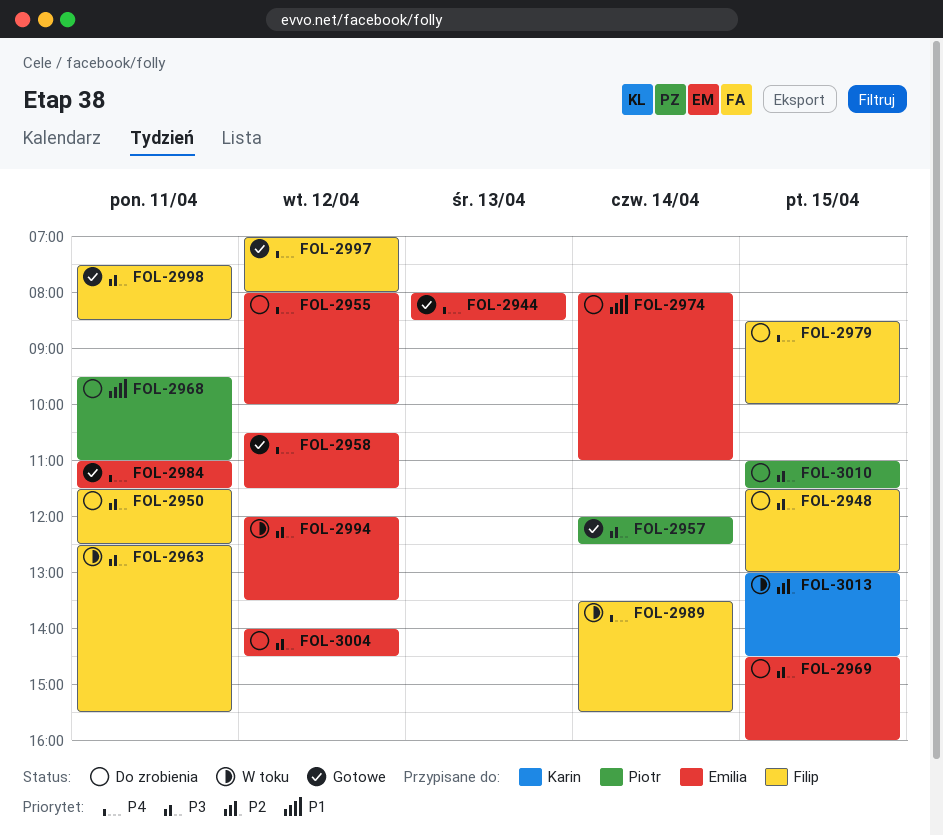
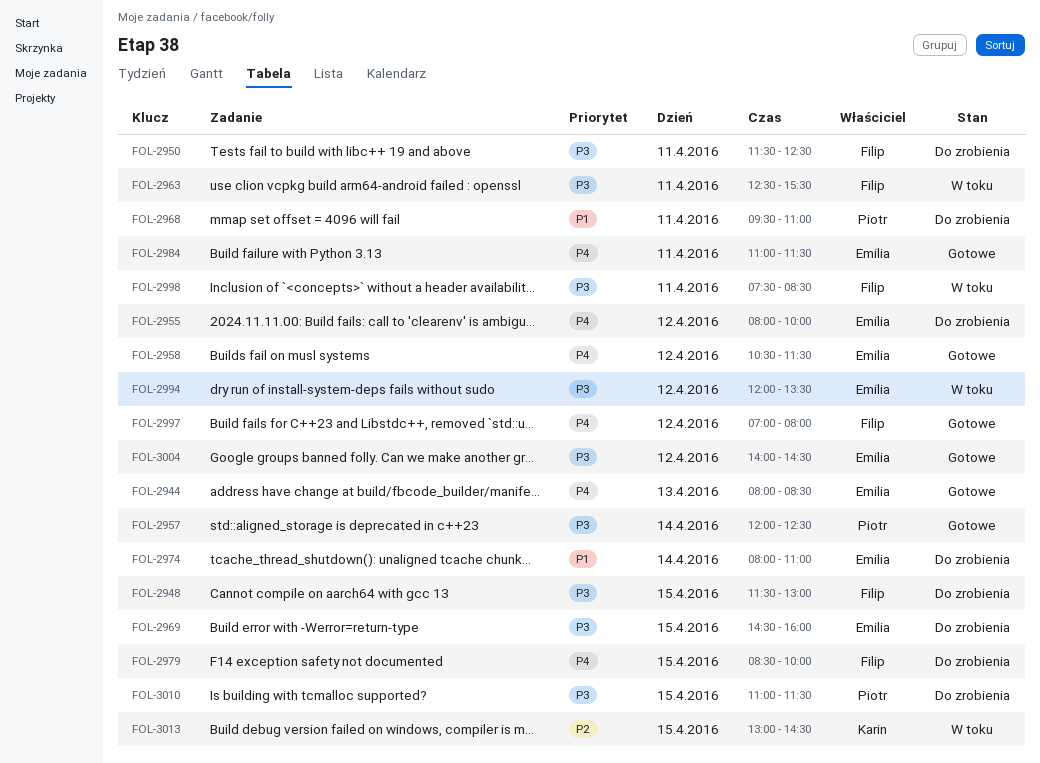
FOL-2989: present -> none
FOL-2998, status: Gotowe -> W toku
FOL-3004, status: Do zrobienia -> Gotowe

